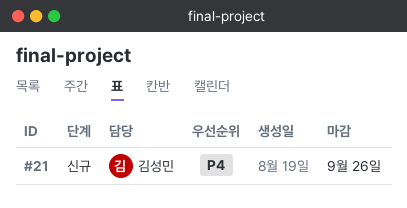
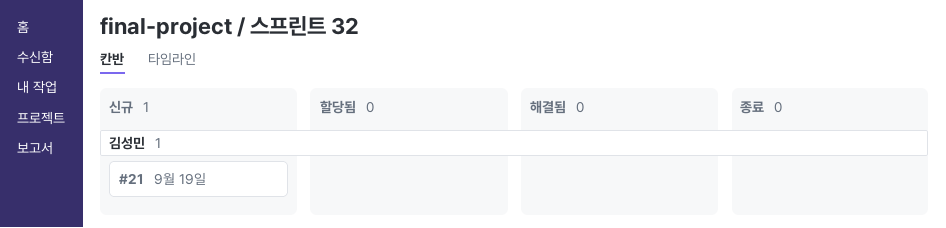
#21, due: Sep 26 -> Sep 19

